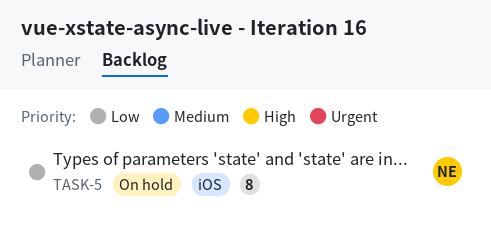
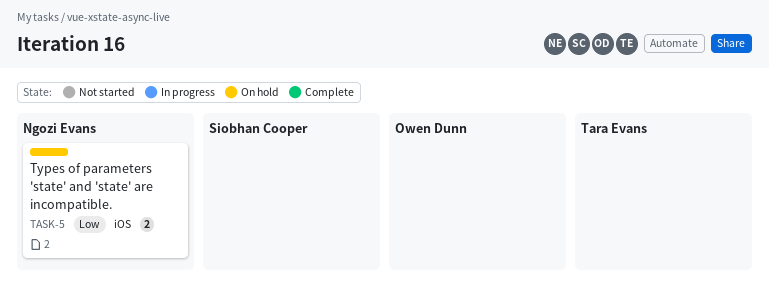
TASK-5, estimate: 8 -> 2

